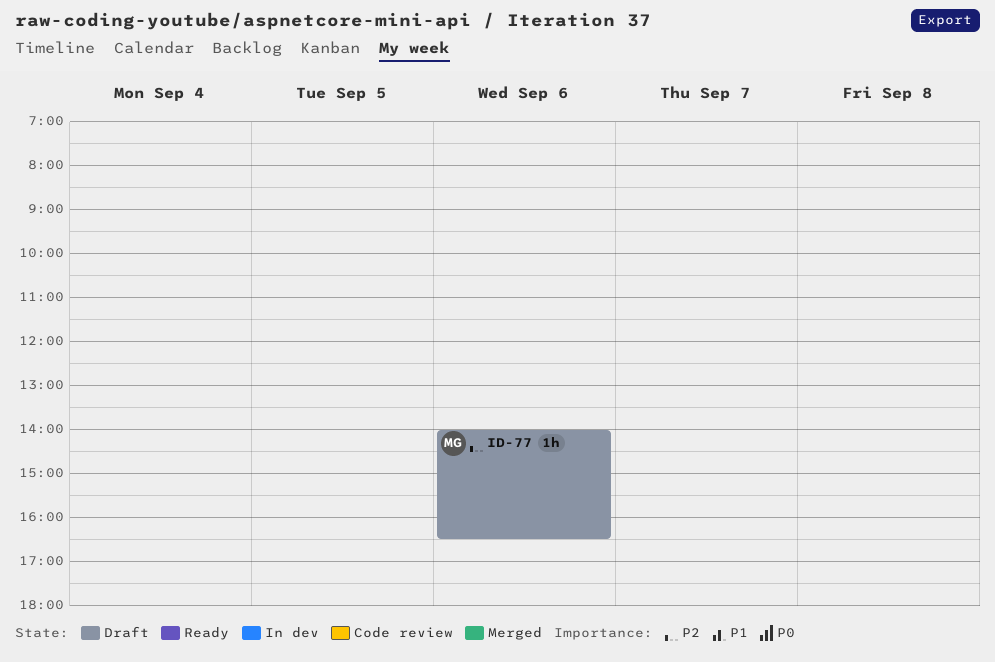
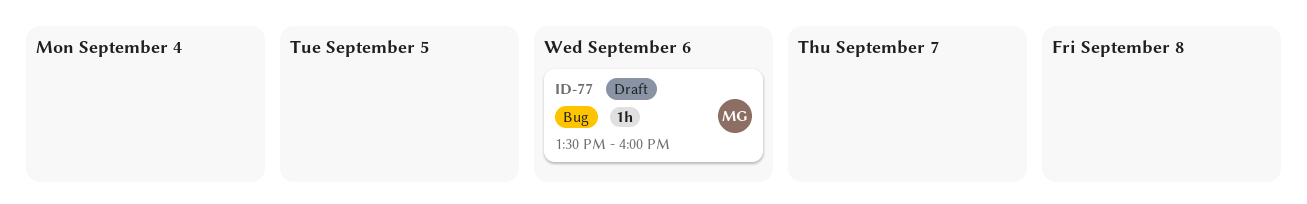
ID-77, begins: 14:00 -> 13:30
ID-77, ends: 16:30 -> 16:00

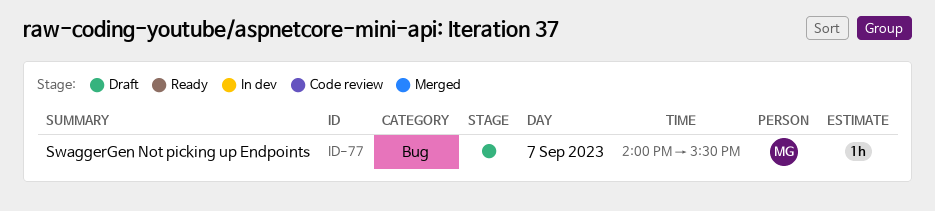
ID-77, day: Sep 6 -> Sep 7
ID-77, begins: 13:30 -> 14:00
ID-77, ends: 16:00 -> 15:30

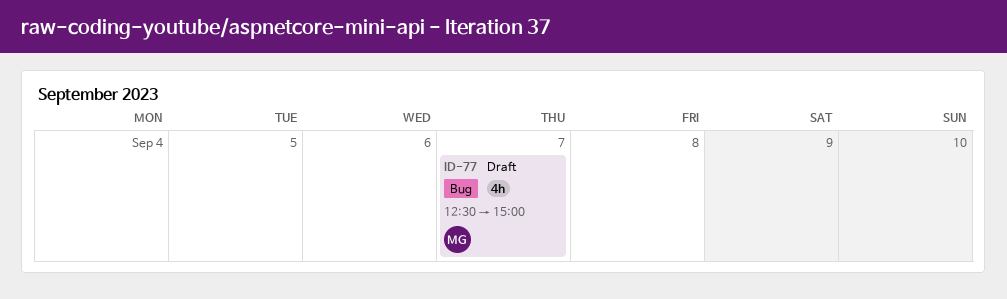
ID-77, estimate: 1h -> 4h
ID-77, begins: 14:00 -> 12:30
ID-77, ends: 15:30 -> 15:00

